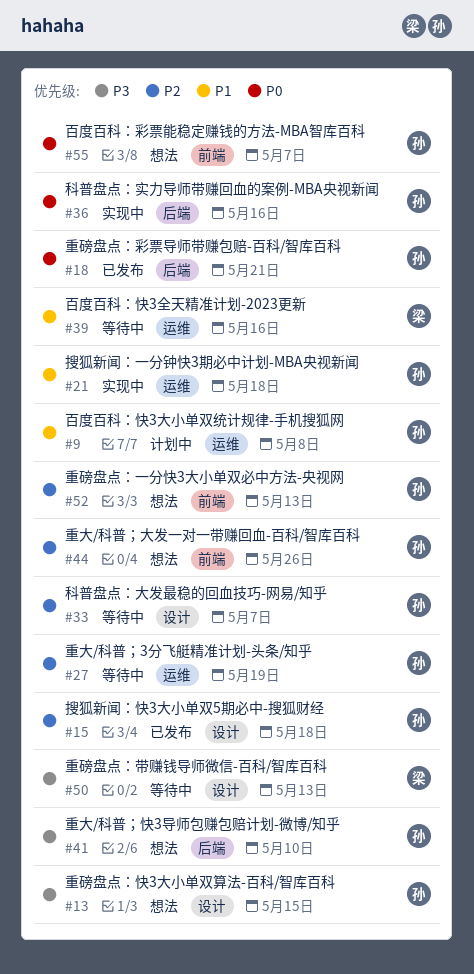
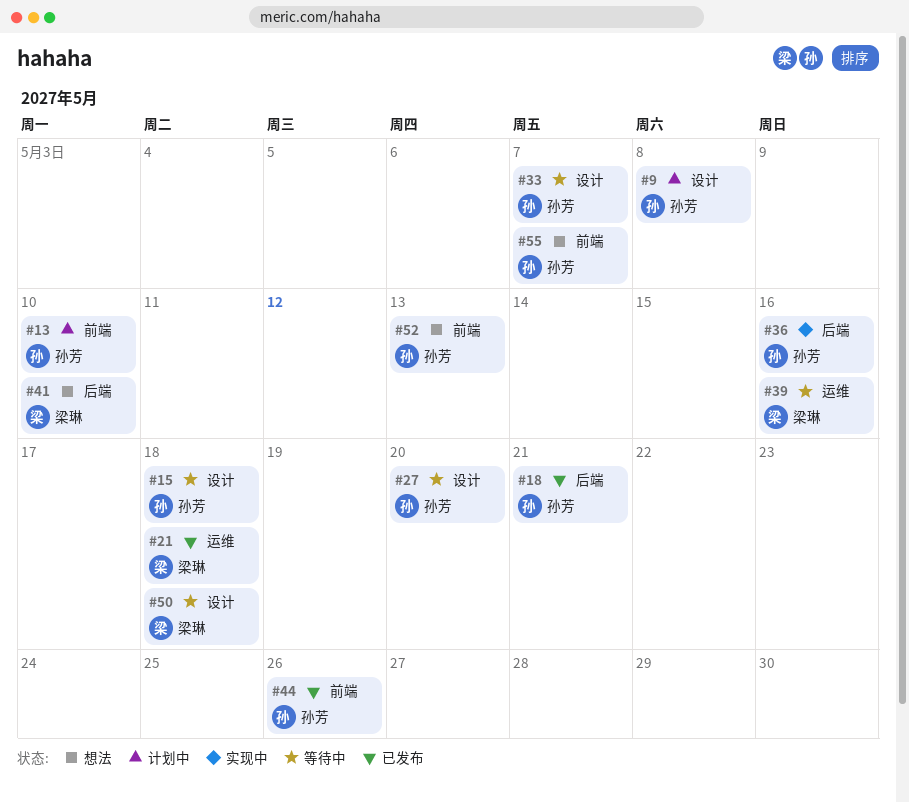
#9, label: 运维 -> 设计
#13, status: 想法 -> 计划中
#13, label: 设计 -> 前端
#13, due: May 15 -> May 10
#15, status: 已发布 -> 等待中
#21, status: 实现中 -> 已发布
#21, owner: 孙芳 -> 梁琳
#27, label: 运维 -> 设计
#27, due: May 19 -> May 20
#41, owner: 孙芳 -> 梁琳
#44, status: 想法 -> 已发布
#50, due: May 13 -> May 18

